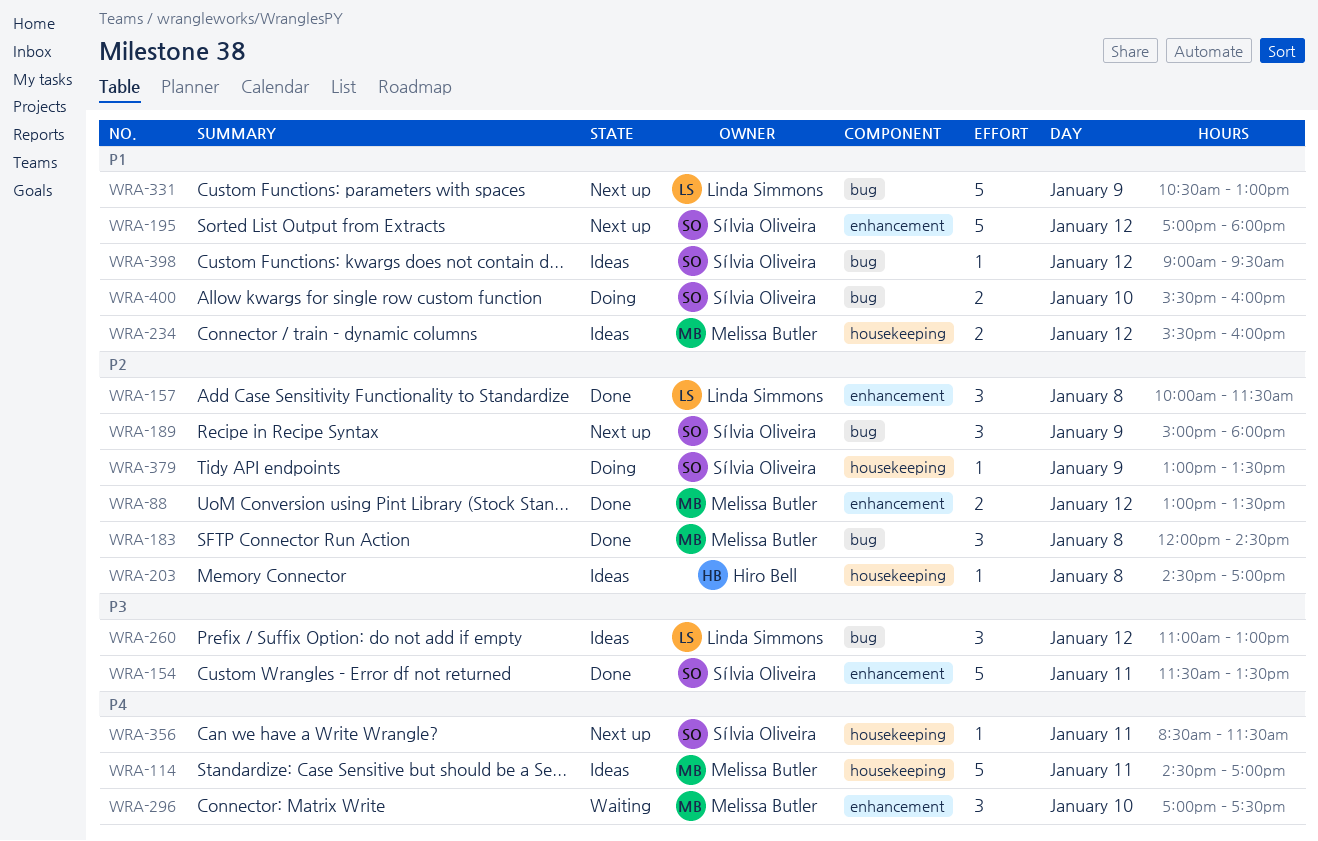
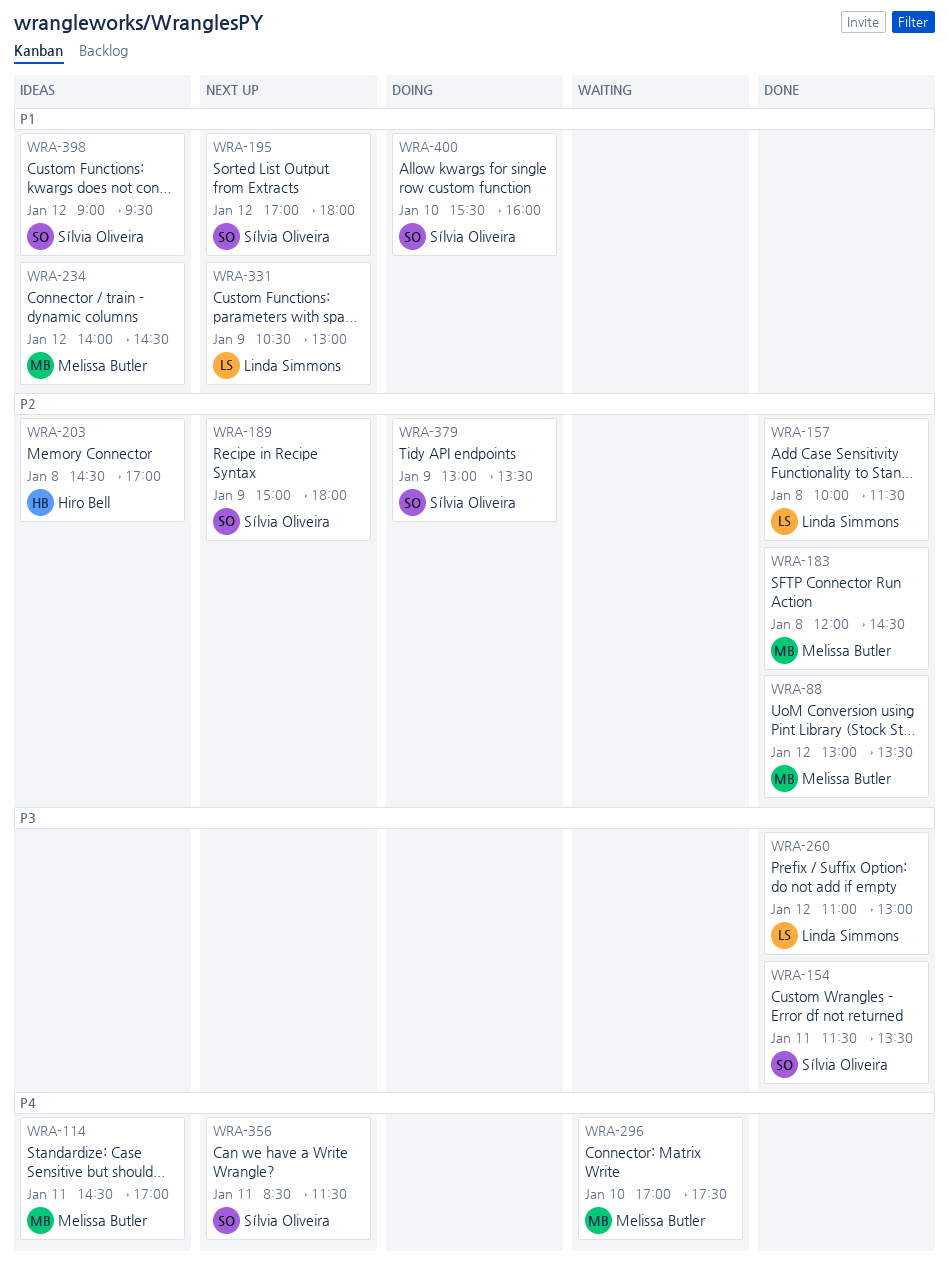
WRA-234, begins: 15:30 -> 14:00
WRA-234, ends: 16:00 -> 14:30
WRA-260, status: Ideas -> Done

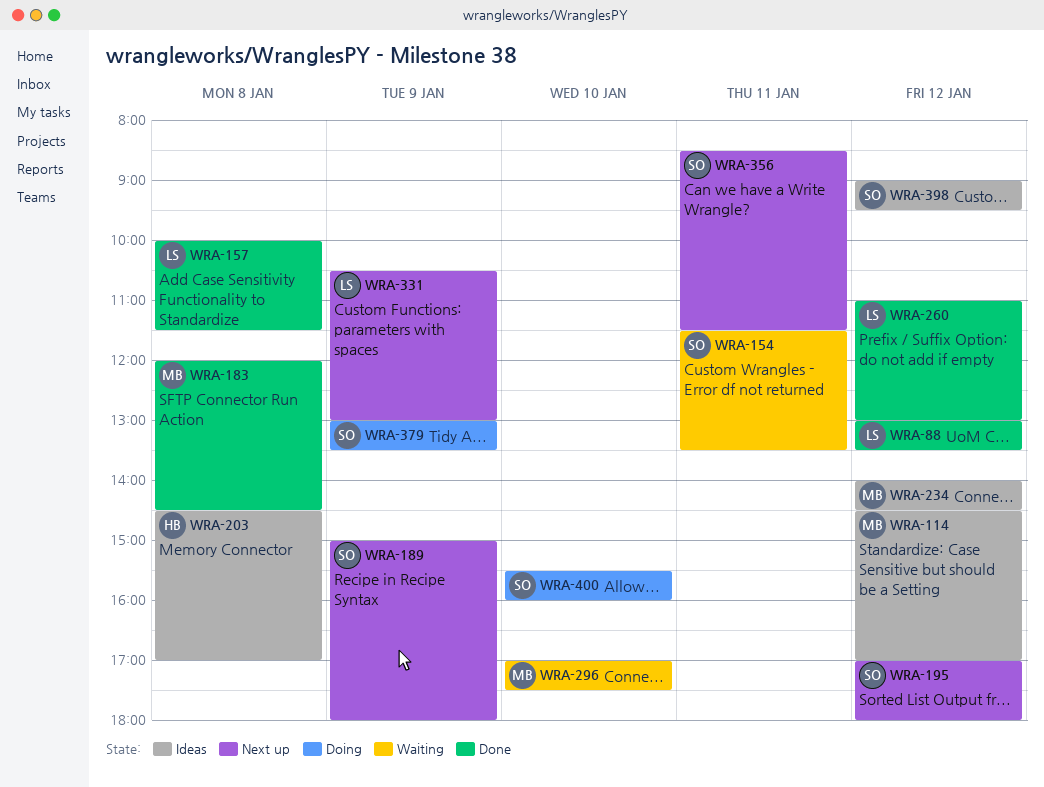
WRA-88, owner: Melissa Butler -> Linda Simmons
WRA-114, day: Jan 11 -> Jan 12
WRA-154, status: Done -> Waiting

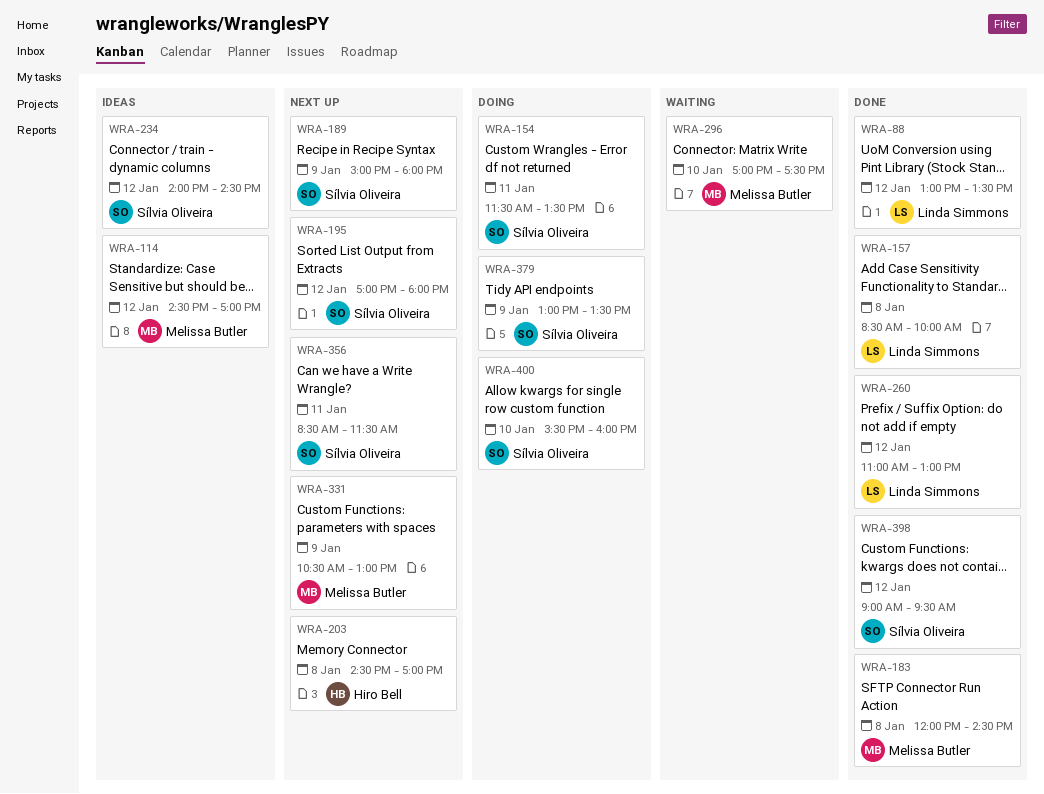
WRA-154, status: Waiting -> Doing
WRA-157, begins: 10:00 -> 08:30
WRA-157, ends: 11:30 -> 10:00
WRA-203, status: Ideas -> Next up
WRA-234, owner: Melissa Butler -> Sílvia Oliveira
WRA-331, owner: Linda Simmons -> Melissa Butler
WRA-398, status: Ideas -> Done

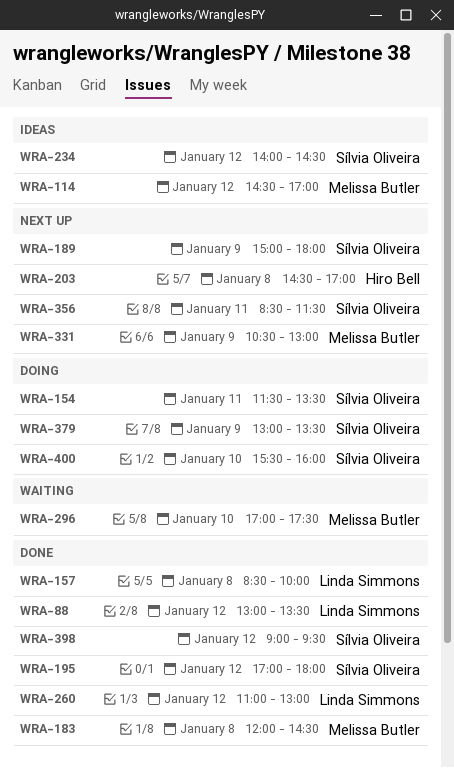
WRA-195, status: Next up -> Done

